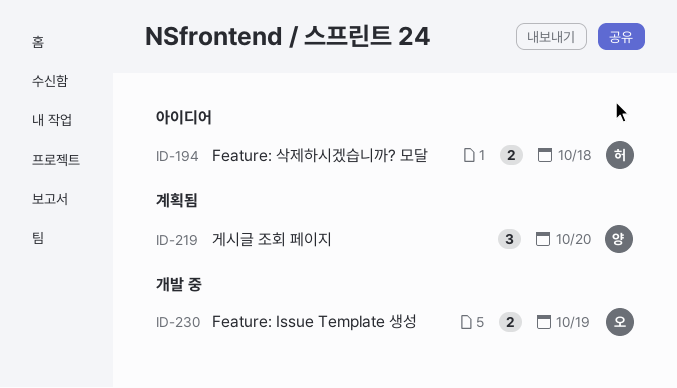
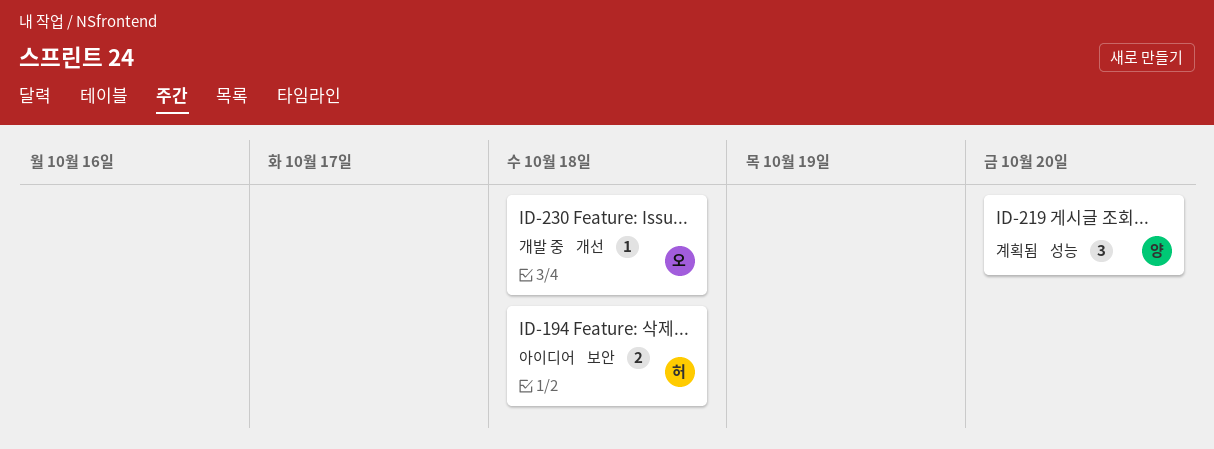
ID-230, estimate: 2 -> 1
ID-230, due: Oct 19 -> Oct 18

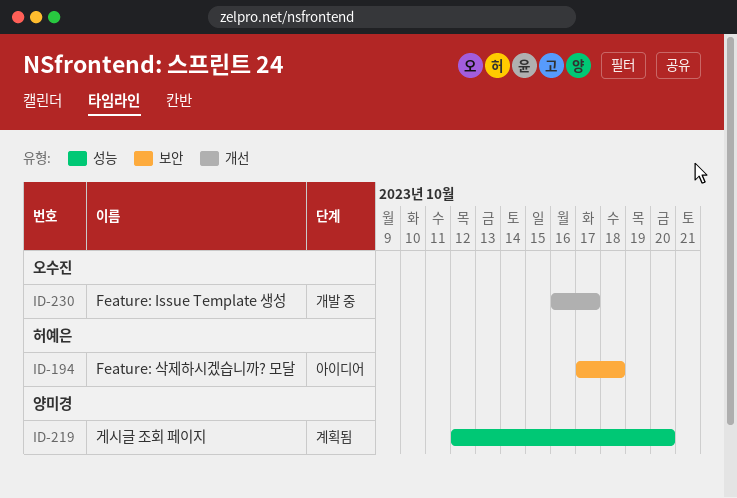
ID-230, due: Oct 18 -> Oct 17

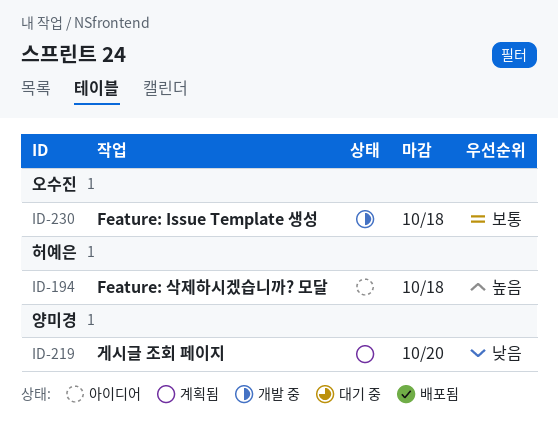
ID-230, due: Oct 17 -> Oct 18

